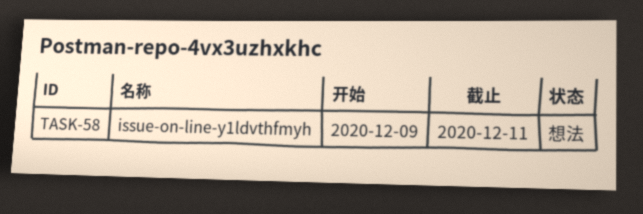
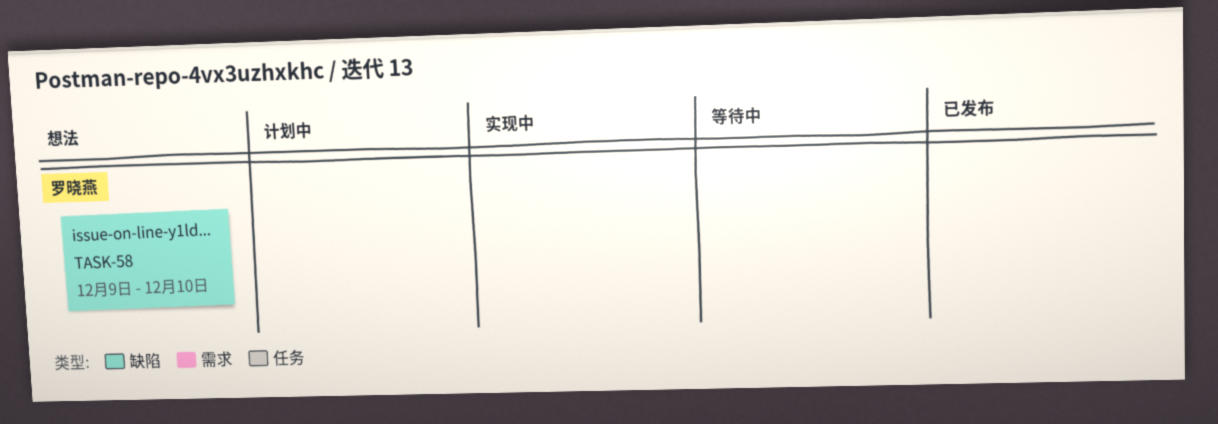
TASK-58, due: Dec 11 -> Dec 10

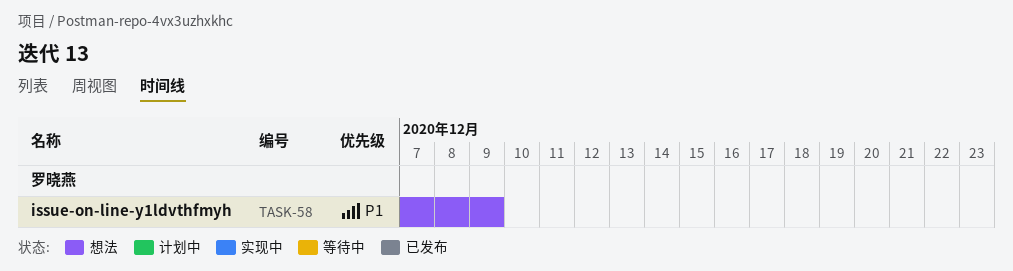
TASK-58, start: Dec 9 -> Dec 7
TASK-58, due: Dec 10 -> Dec 9

